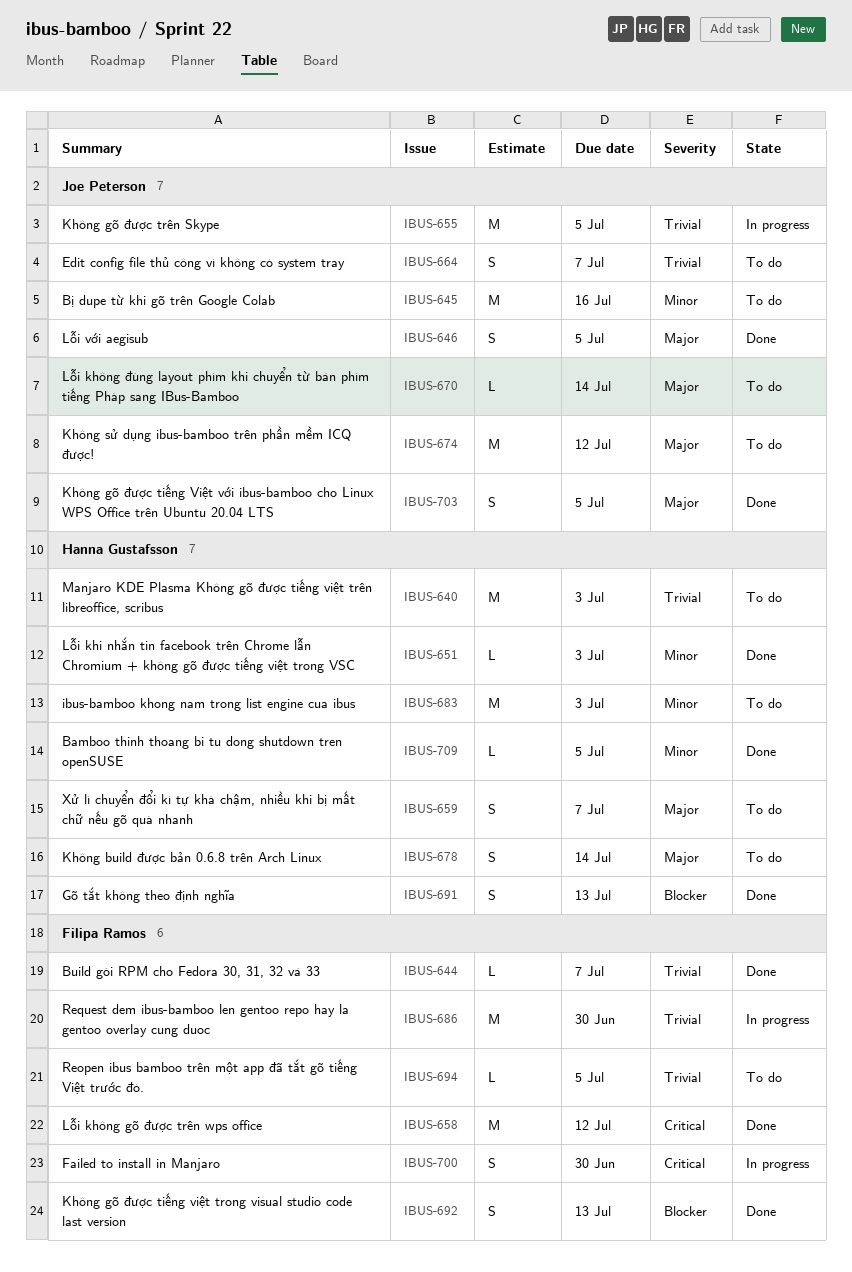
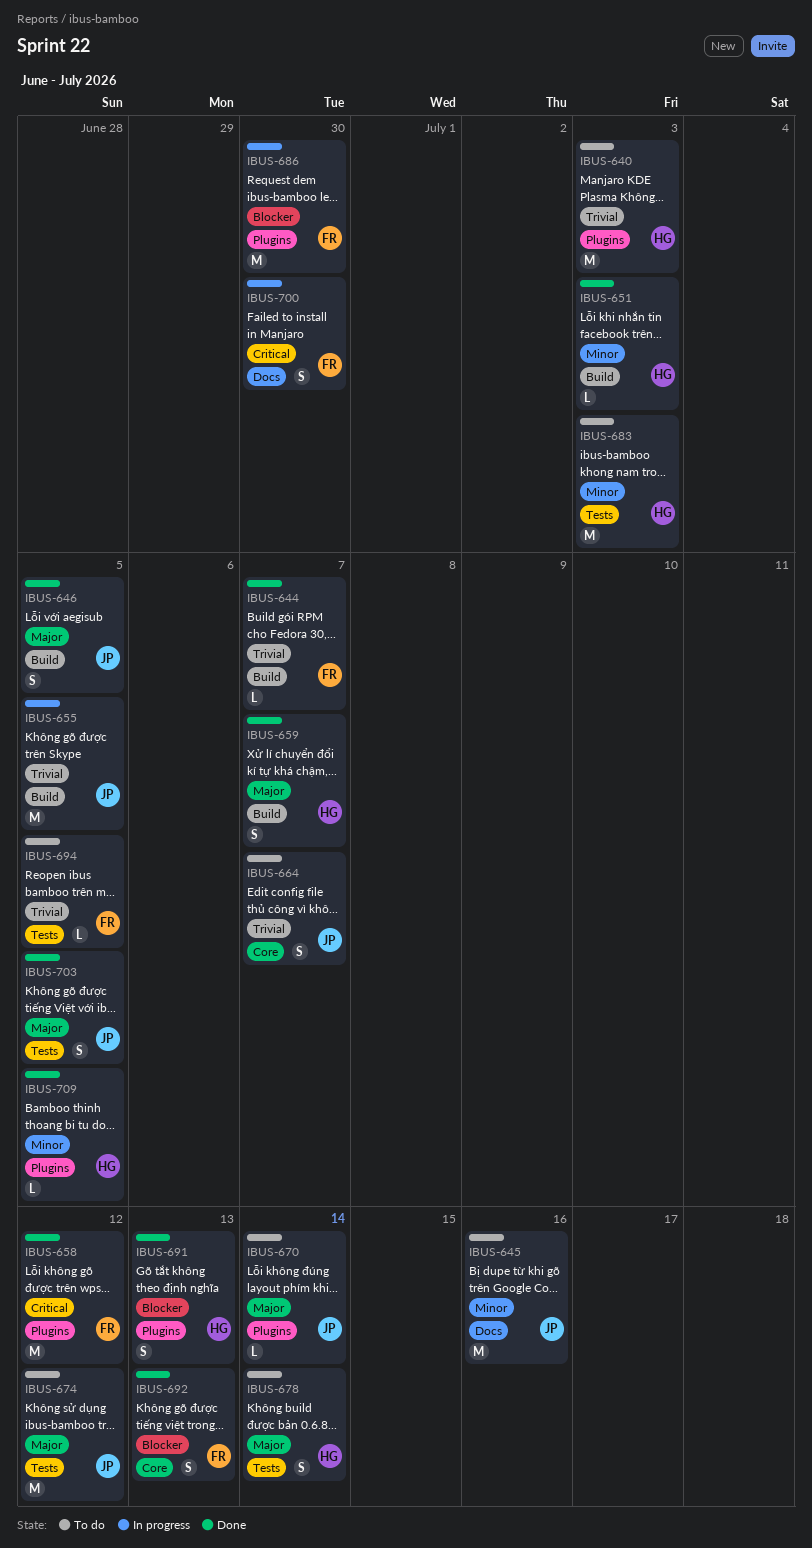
IBUS-659, status: To do -> Done
IBUS-686, priority: Trivial -> Blocker

